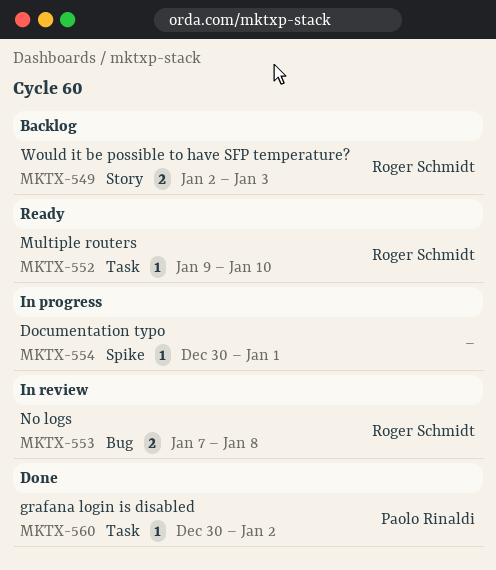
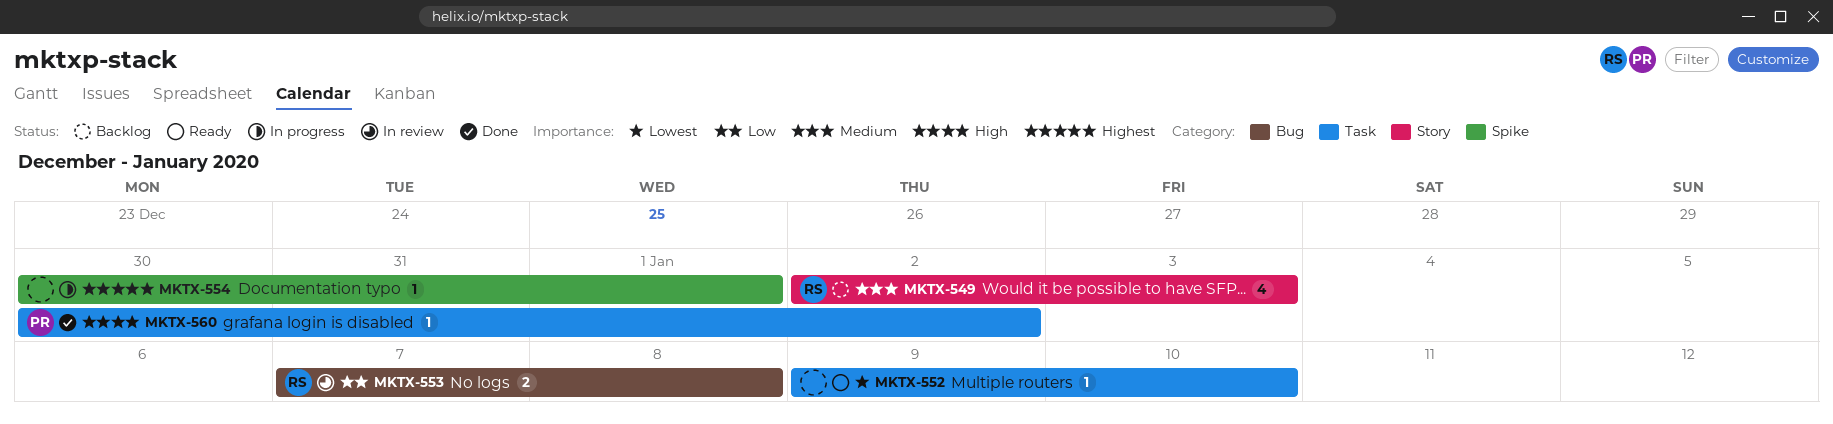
MKTX-549, estimate: 2 -> 4
MKTX-552, owner: Roger Schmidt -> none

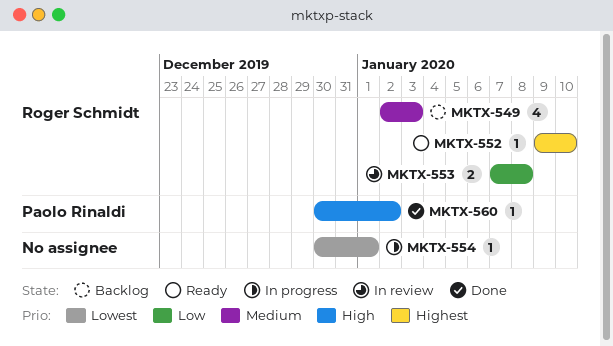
MKTX-552, owner: none -> Roger Schmidt
MKTX-552, priority: Lowest -> Highest
MKTX-554, priority: Highest -> Lowest

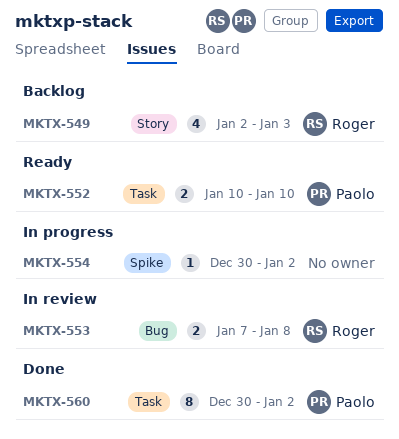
MKTX-552, owner: Roger Schmidt -> Paolo Rinaldi
MKTX-552, estimate: 1 -> 2
MKTX-552, start: Jan 9 -> Jan 10
MKTX-554, due: Jan 1 -> Jan 2
MKTX-560, estimate: 1 -> 8

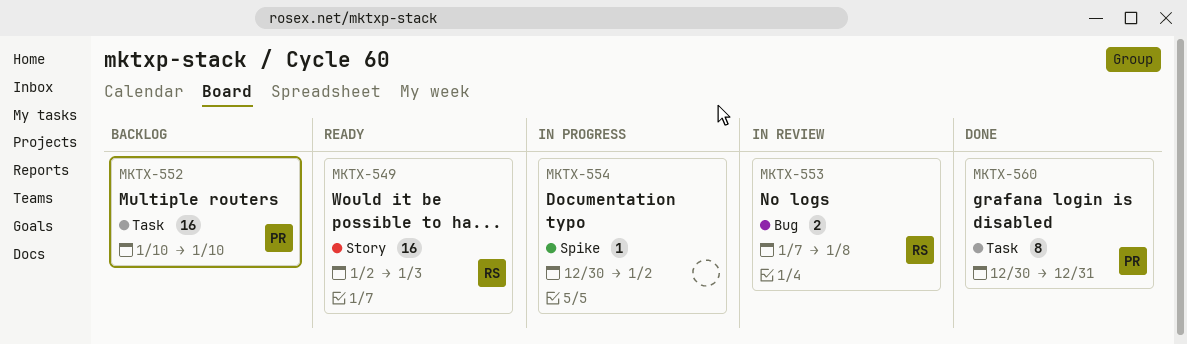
MKTX-549, status: Backlog -> Ready
MKTX-549, estimate: 4 -> 16
MKTX-552, status: Ready -> Backlog
MKTX-552, estimate: 2 -> 16
MKTX-560, due: Jan 2 -> Dec 31

